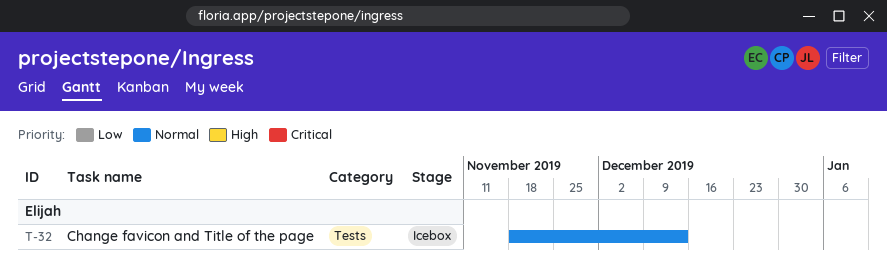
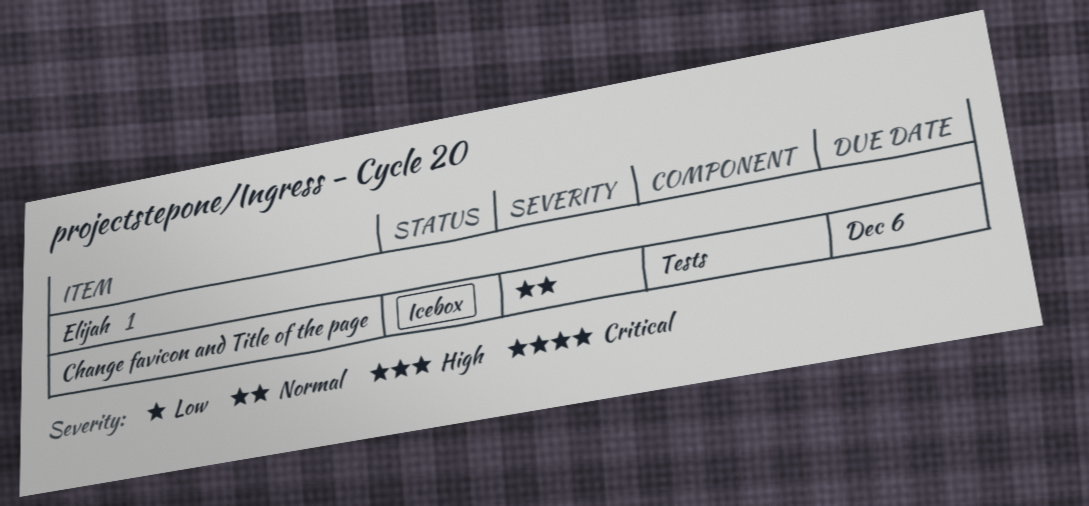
Change favicon and Title of the page, due: Dec 13 -> Dec 6

